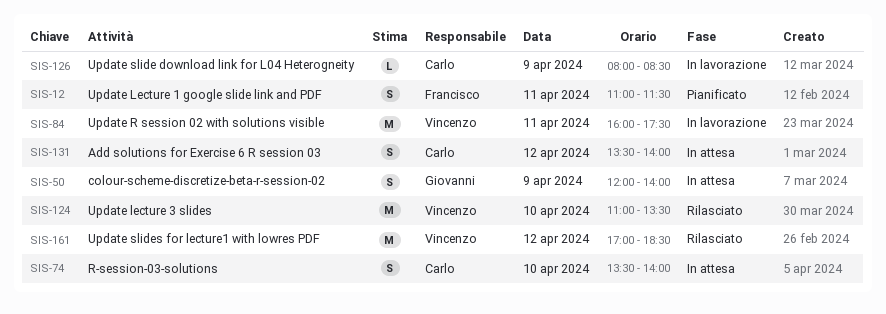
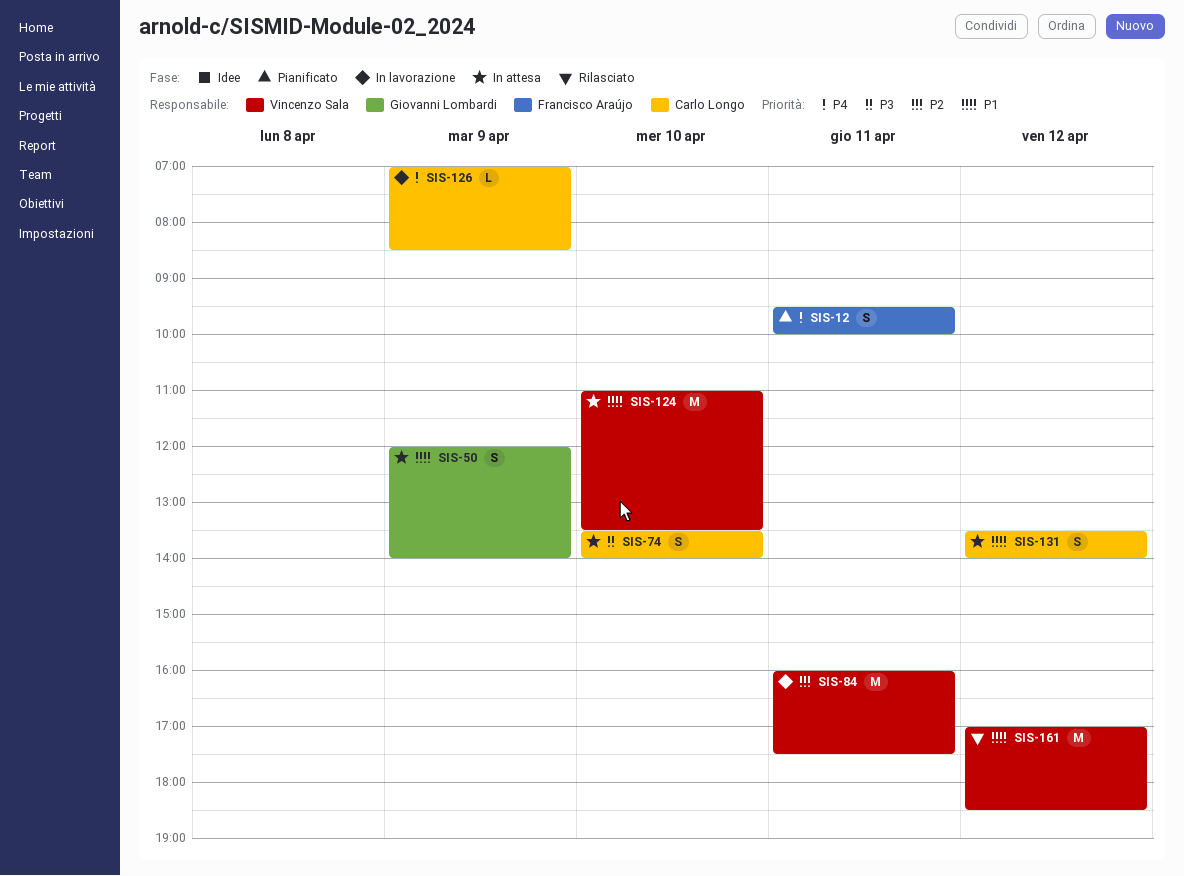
SIS-12, begins: 11:00 -> 09:30
SIS-12, ends: 11:30 -> 10:00
SIS-124, status: Rilasciato -> In attesa
SIS-126, begins: 08:00 -> 07:00

